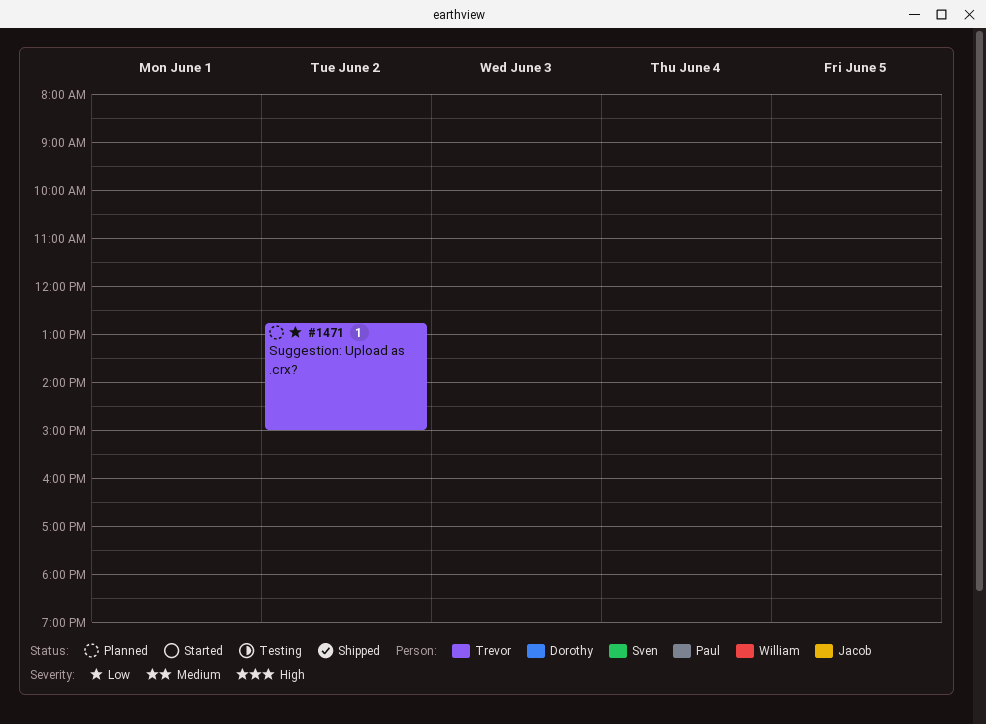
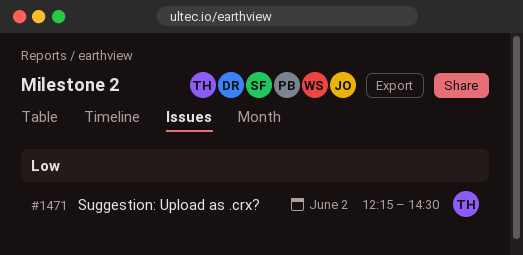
#1471, begins: 12:45 -> 12:15
#1471, ends: 15:00 -> 14:30

